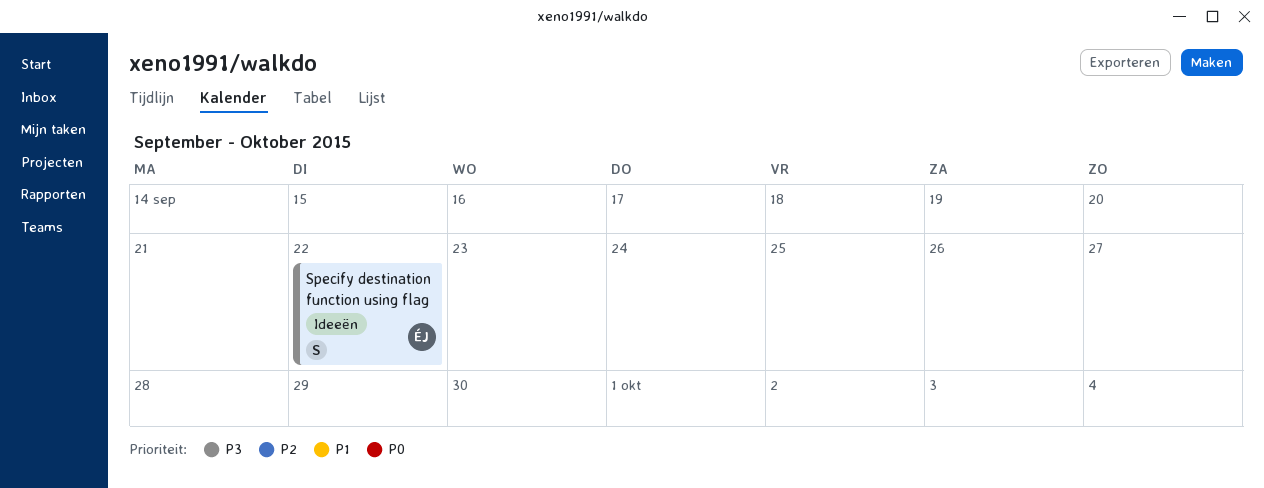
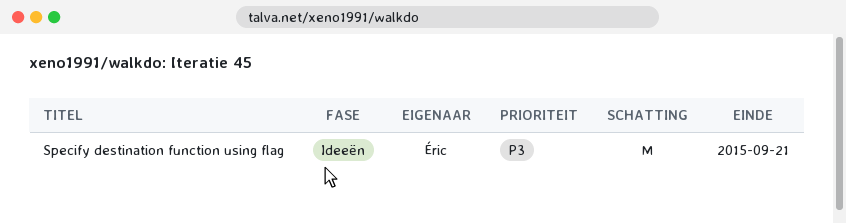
Specify destination function using flag, estimate: S -> M
Specify destination function using flag, due: Sep 22 -> Sep 21

